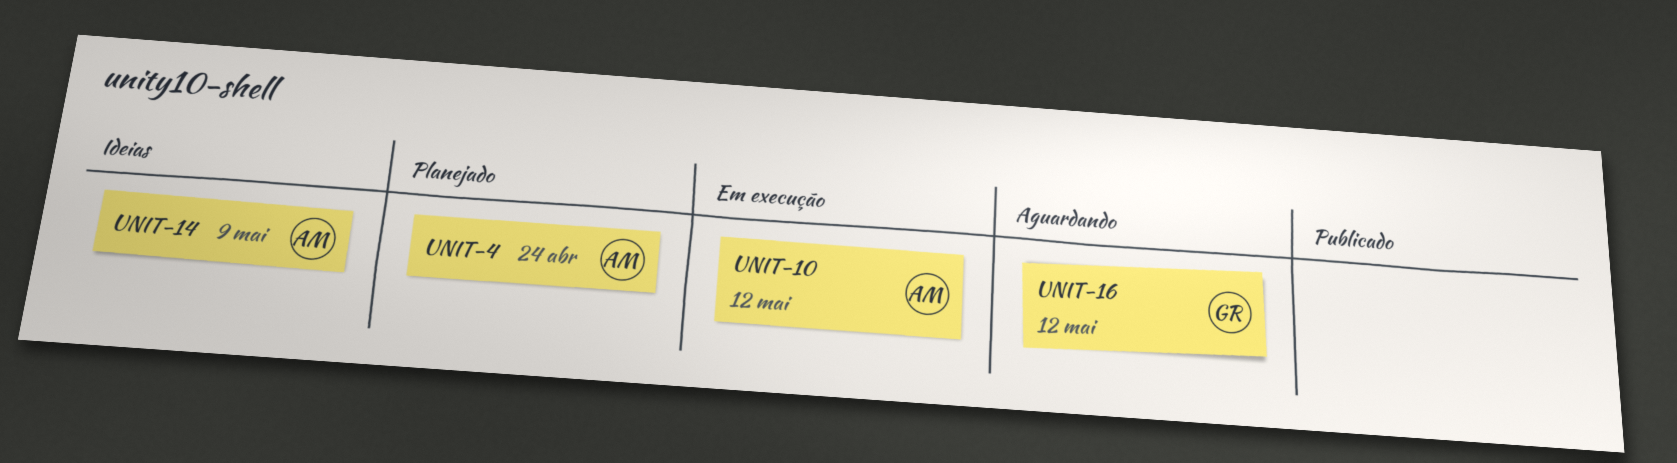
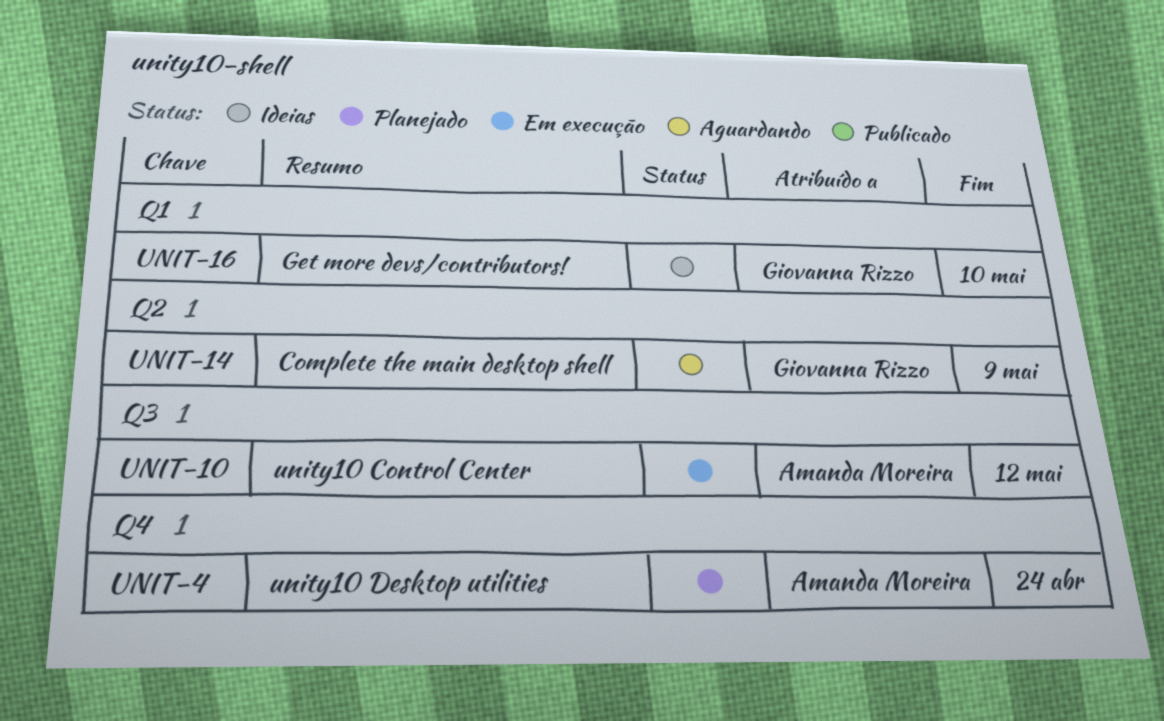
UNIT-14, status: Ideias -> Aguardando
UNIT-14, owner: Amanda Moreira -> Giovanna Rizzo
UNIT-16, status: Aguardando -> Ideias
UNIT-16, due: May 12 -> May 10

